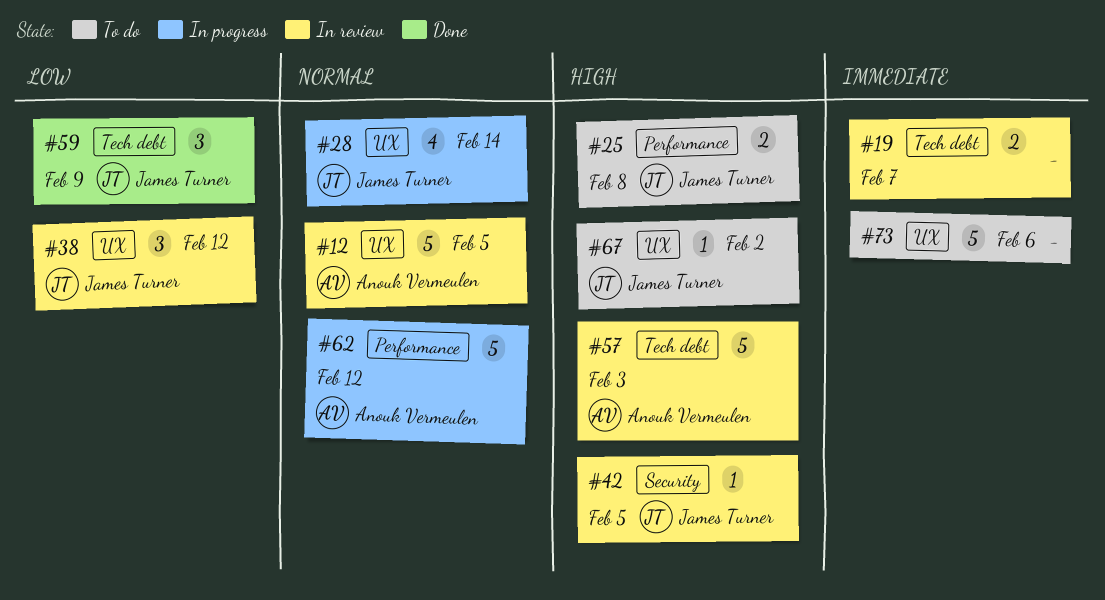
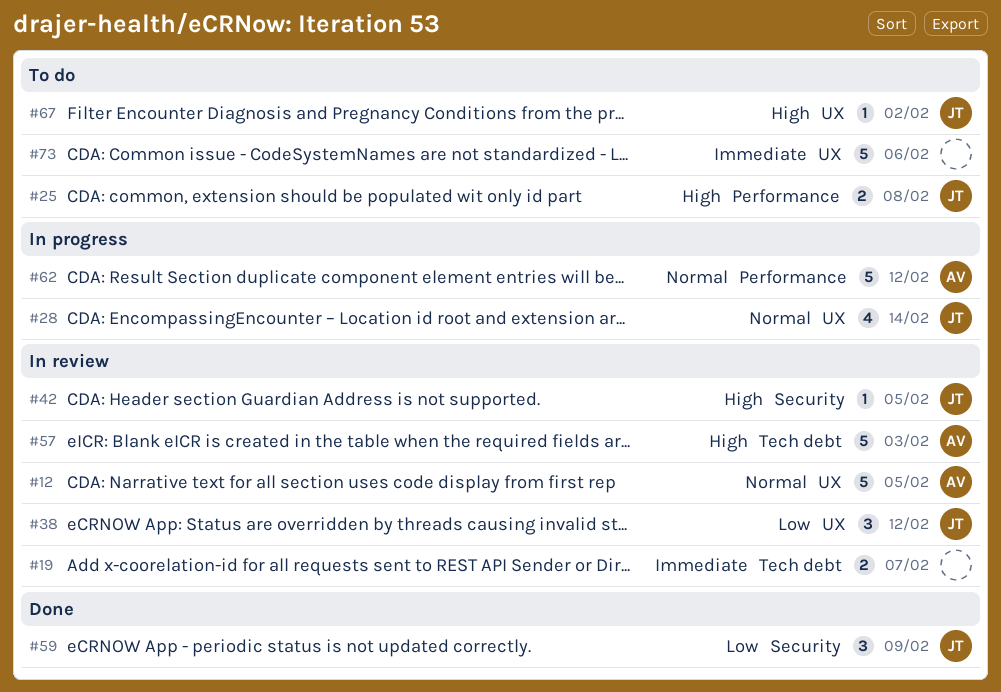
#59, label: Tech debt -> Security

